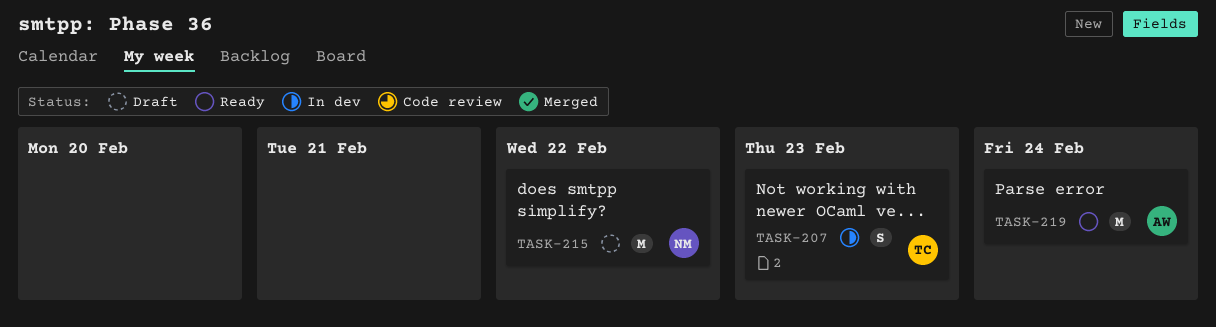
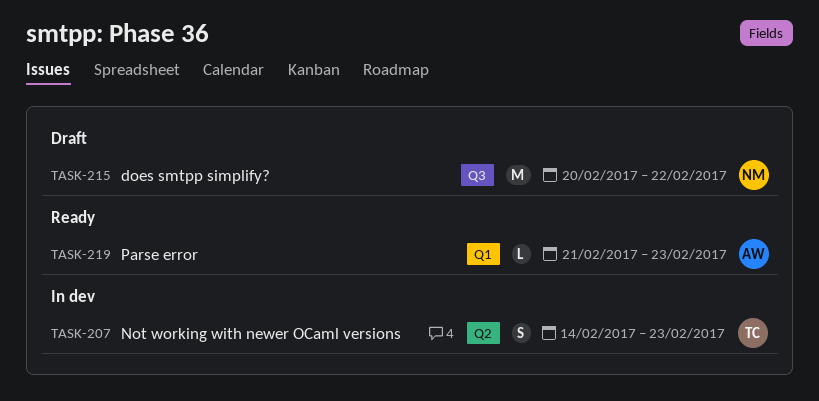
TASK-219, estimate: M -> L
TASK-219, due: Feb 24 -> Feb 23

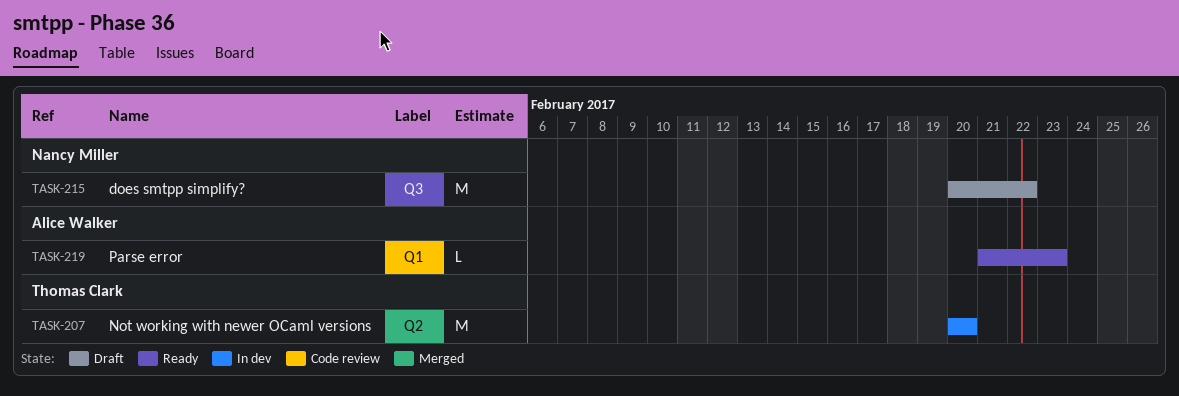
TASK-207, estimate: S -> M
TASK-207, start: Feb 14 -> Feb 20
TASK-207, due: Feb 23 -> Feb 20

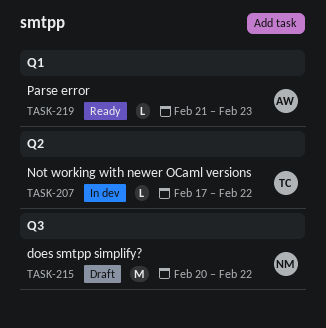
TASK-207, estimate: M -> L
TASK-207, start: Feb 20 -> Feb 17
TASK-207, due: Feb 20 -> Feb 22

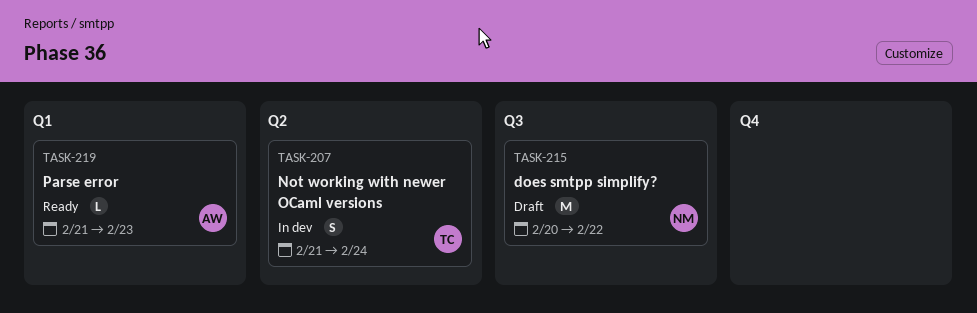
TASK-207, estimate: L -> S
TASK-207, start: Feb 17 -> Feb 21
TASK-207, due: Feb 22 -> Feb 24

